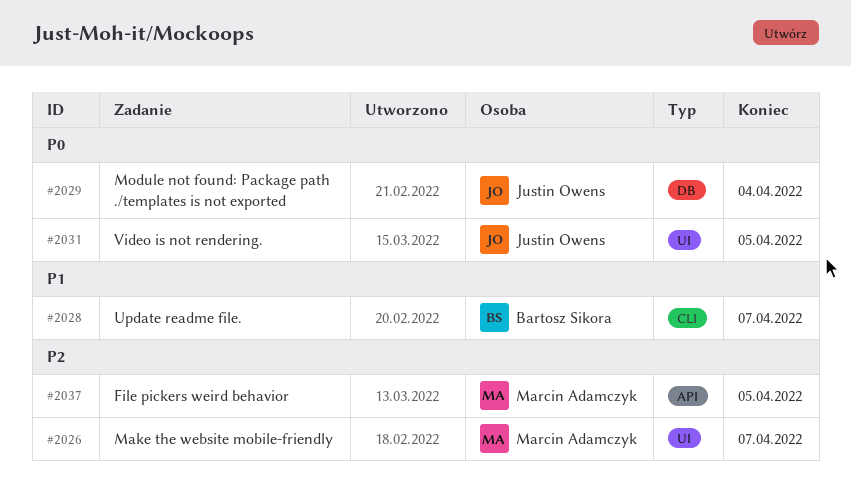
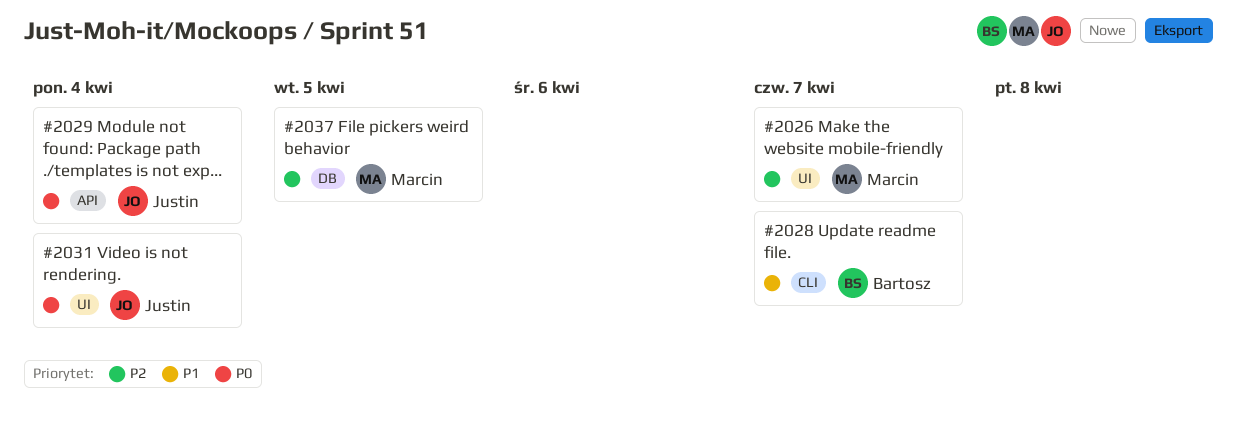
#2029, label: DB -> API
#2031, due: Apr 5 -> Apr 4
#2037, label: API -> DB

